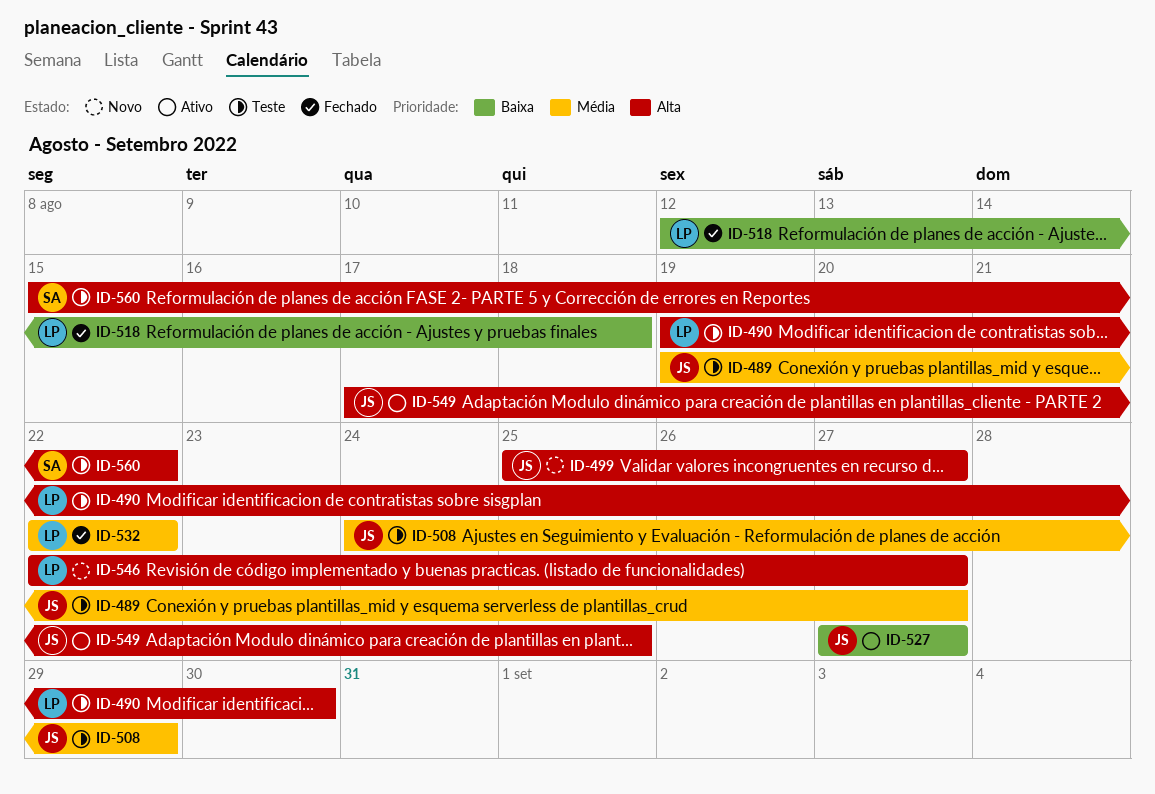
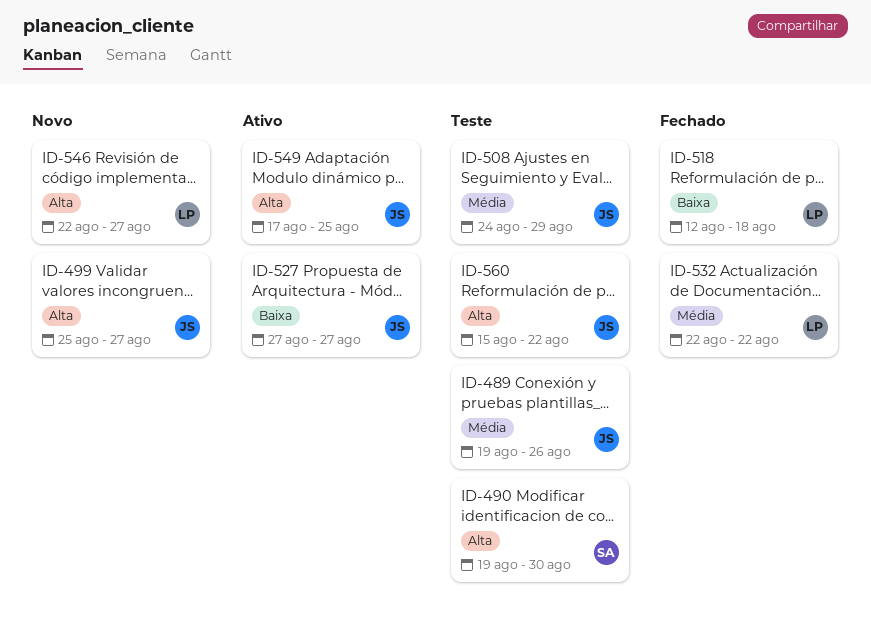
ID-489, due: Aug 27 -> Aug 26
ID-490, owner: LP -> SA
ID-560, owner: SA -> JS

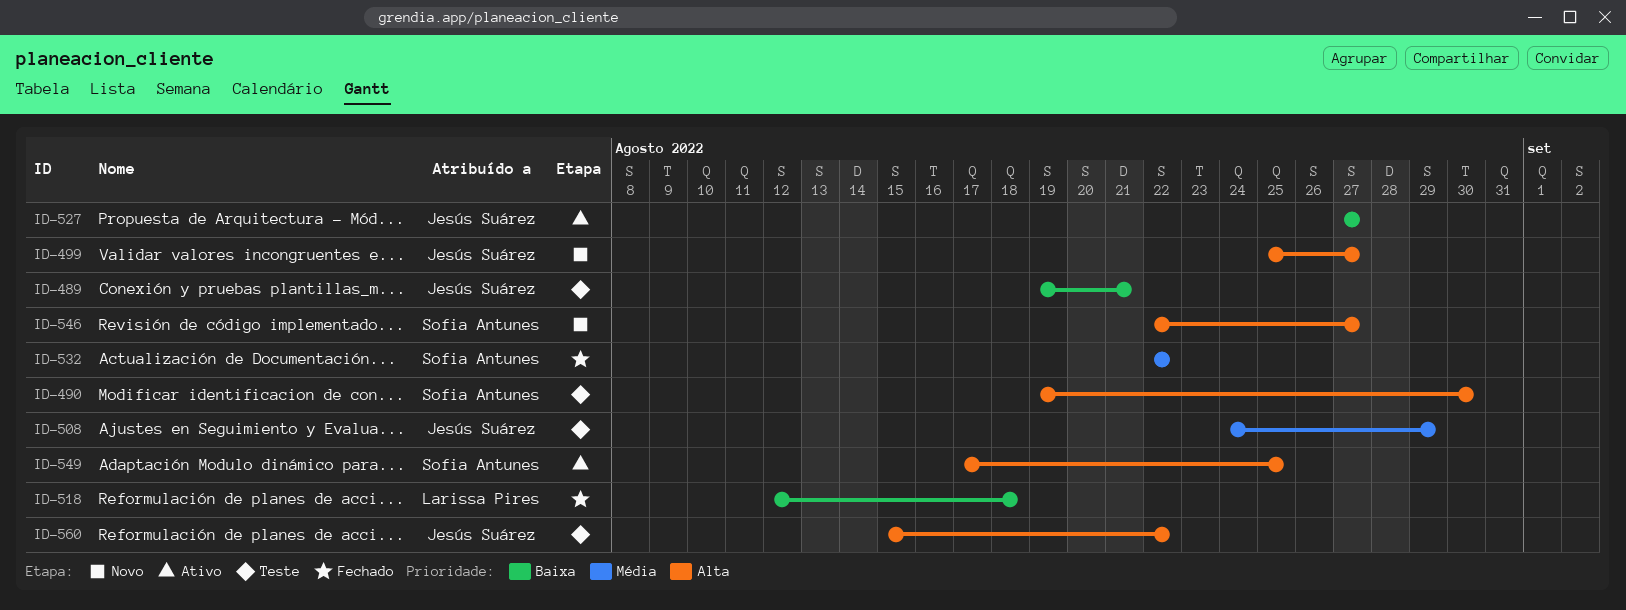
ID-489, priority: Média -> Baixa
ID-489, due: Aug 26 -> Aug 21
ID-532, owner: Larissa Pires -> Sofia Antunes
ID-546, owner: Larissa Pires -> Sofia Antunes
ID-549, owner: Jesús Suárez -> Sofia Antunes

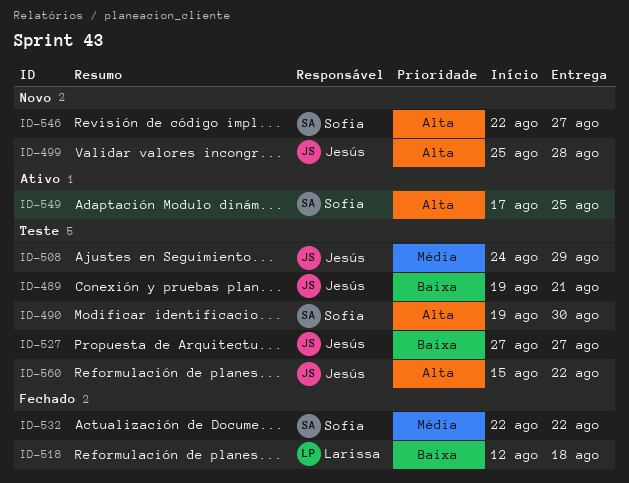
ID-499, due: Aug 27 -> Aug 28
ID-527, status: Ativo -> Teste

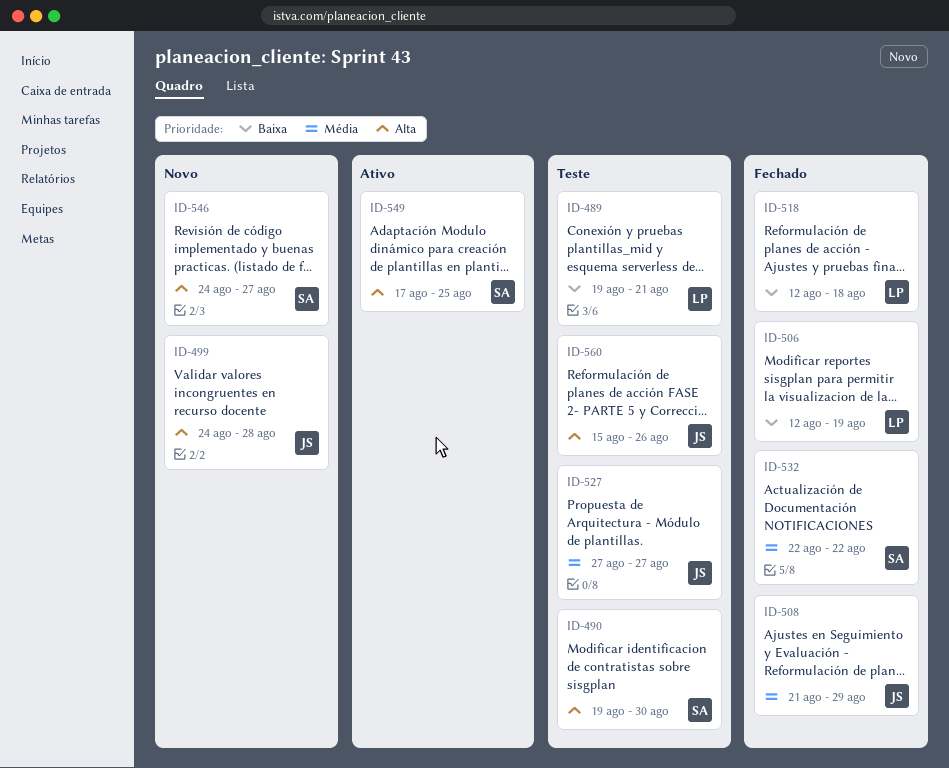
ID-489, owner: Jesús -> Larissa
ID-499, start: Aug 25 -> Aug 24
ID-506: none -> present
ID-508, status: Teste -> Fechado
ID-508, start: Aug 24 -> Aug 21
ID-527, priority: Baixa -> Média
ID-546, start: Aug 22 -> Aug 24
ID-560, due: Aug 22 -> Aug 26

